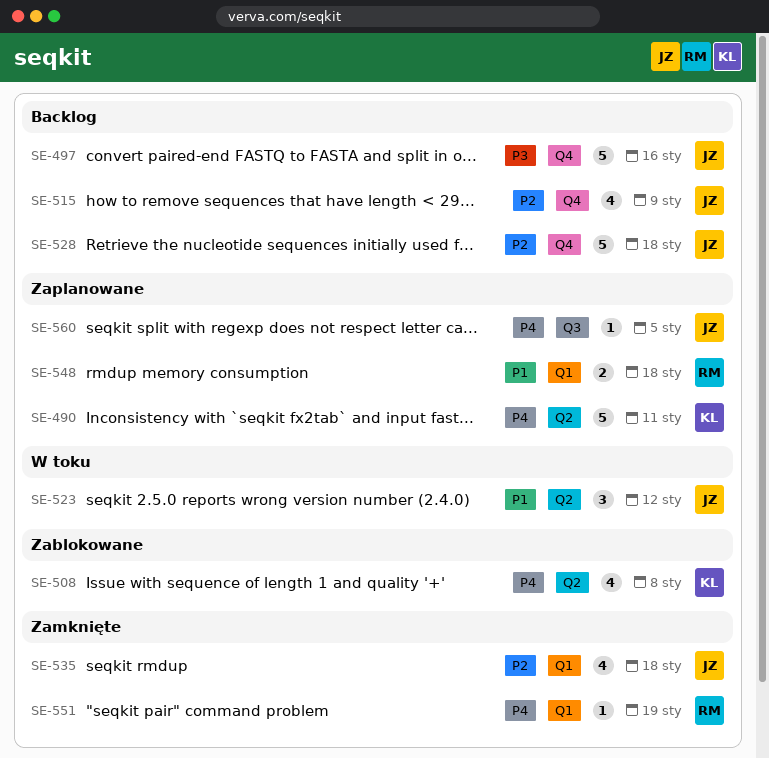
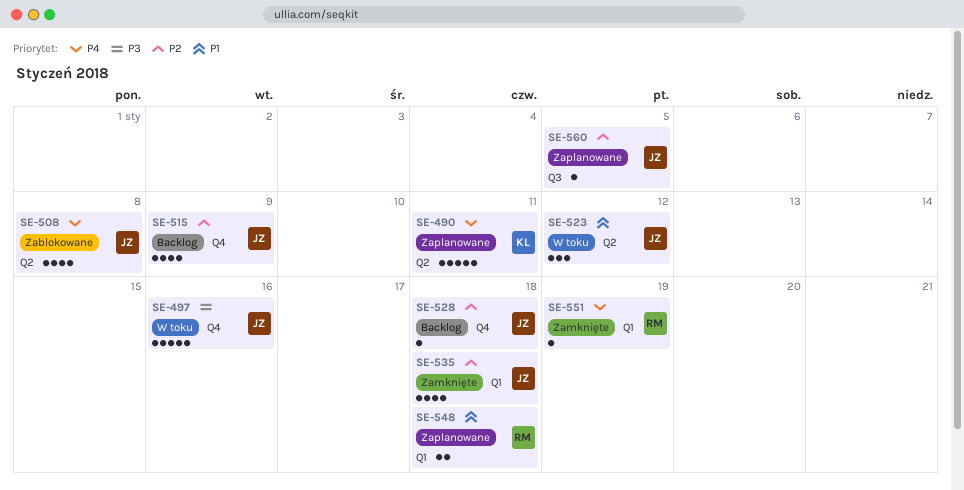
SE-497, status: Backlog -> W toku
SE-508, owner: KL -> JZ
SE-528, estimate: 5 -> 1
SE-560, priority: P4 -> P2

